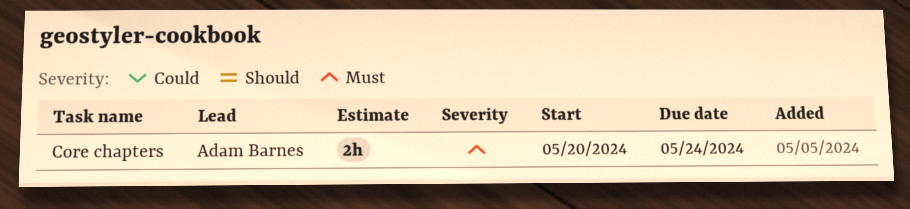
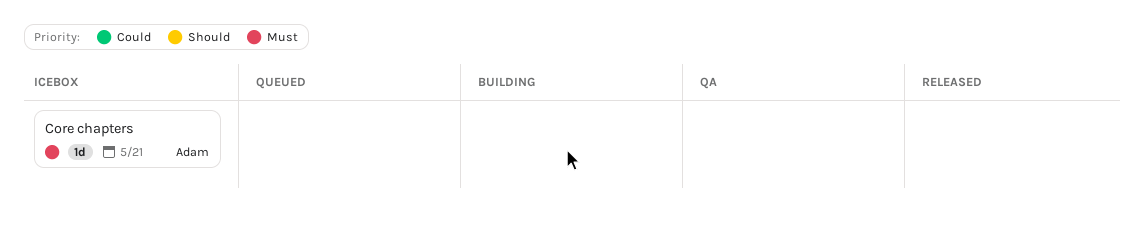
Core chapters, estimate: 2h -> 1d
Core chapters, due: May 24 -> May 21

